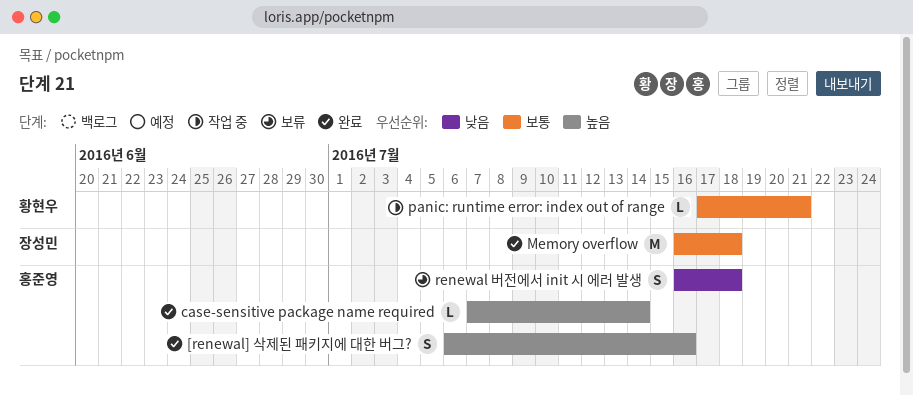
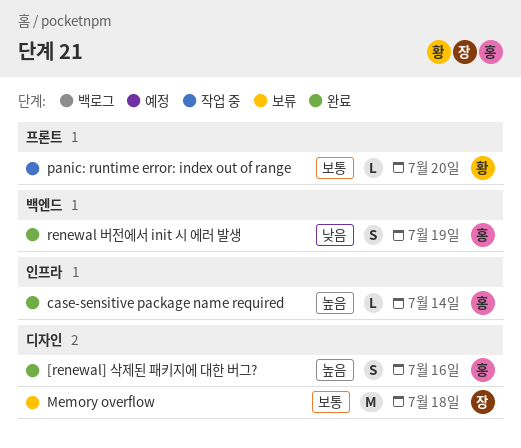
Memory overflow, status: 완료 -> 보류
panic: runtime error: index out of range, due: Jul 21 -> Jul 20
renewal 버전에서 init 시 에러 발생, status: 보류 -> 완료
renewal 버전에서 init 시 에러 발생, due: Jul 18 -> Jul 19

